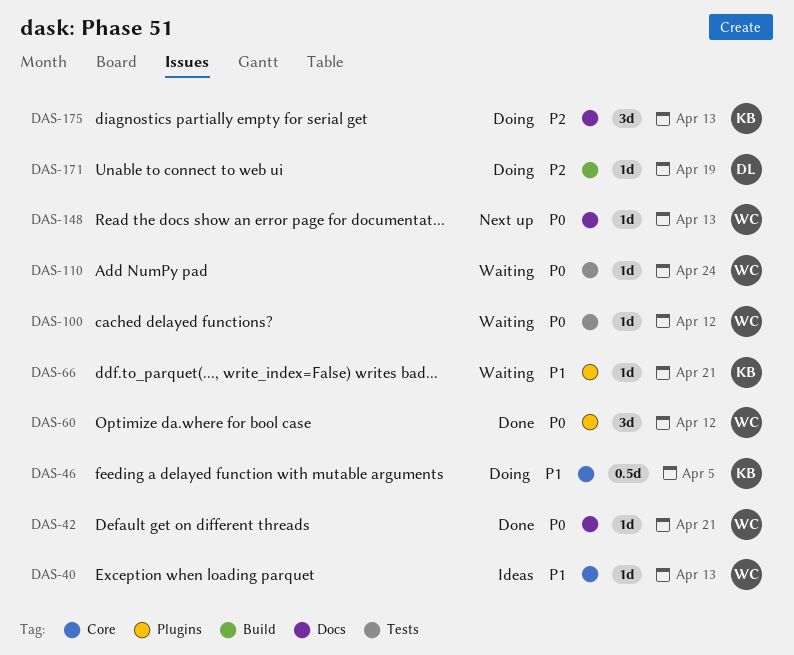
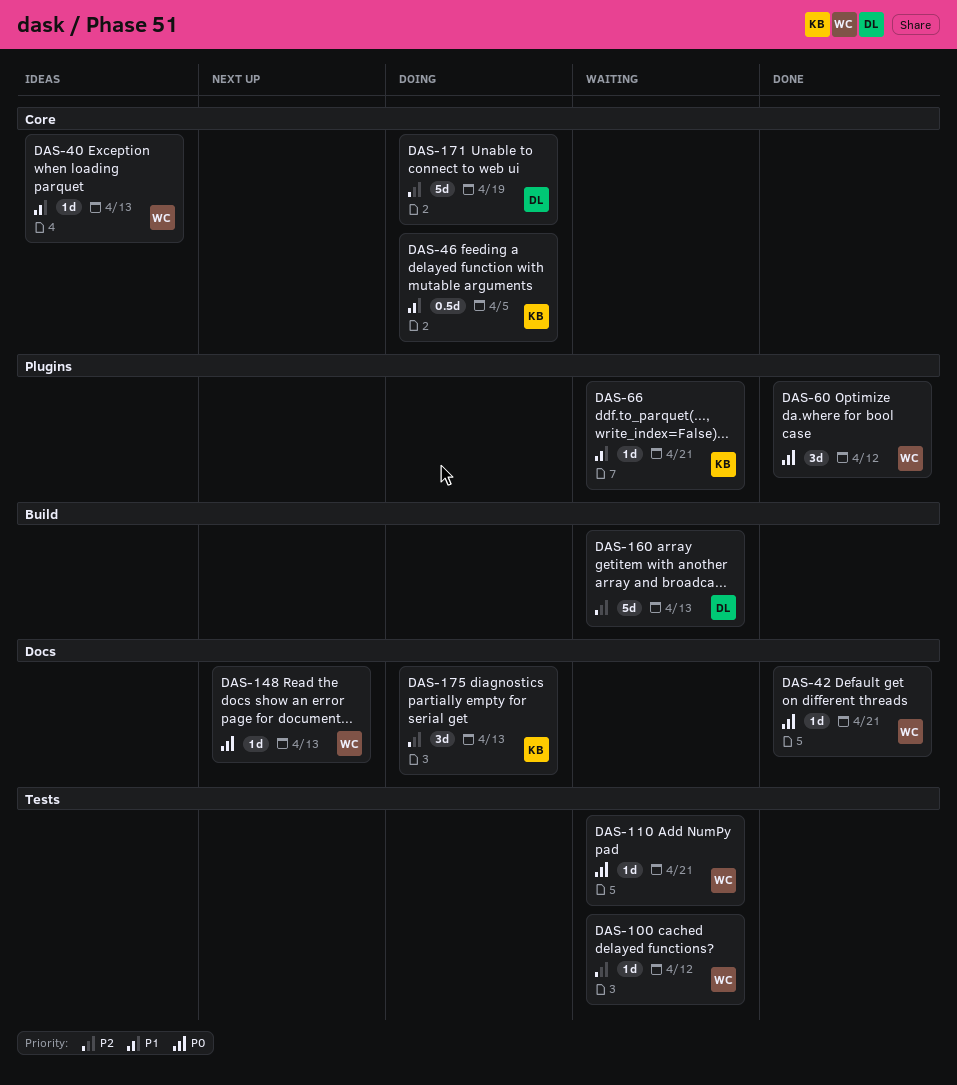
DAS-100, priority: P0 -> P2
DAS-110, due: Apr 24 -> Apr 21
DAS-160: none -> present
DAS-171, label: Build -> Core
DAS-171, estimate: 1d -> 5d

